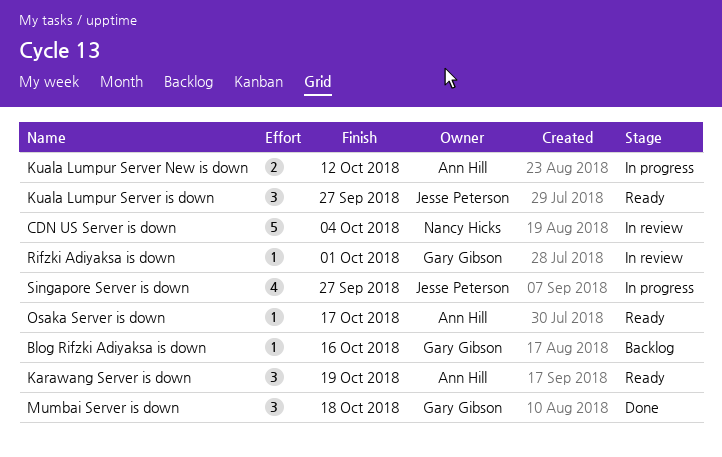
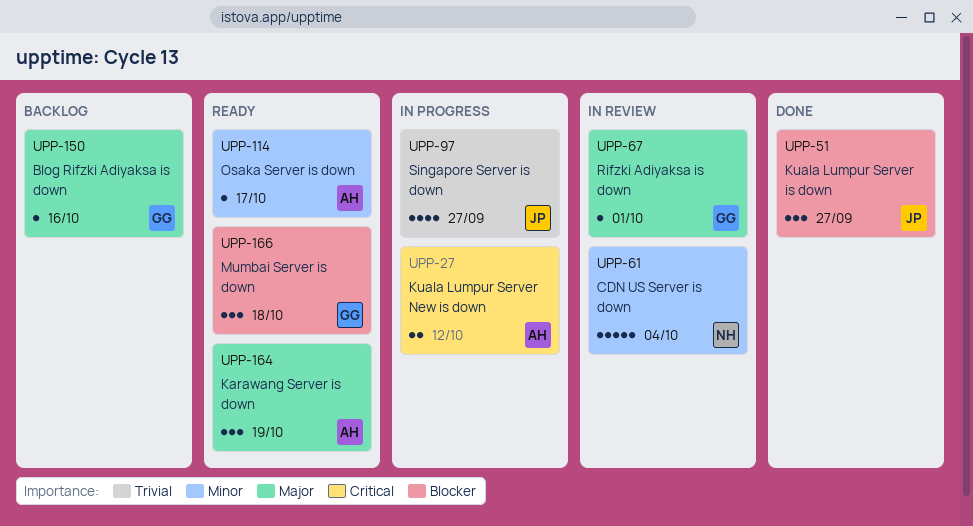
Kuala Lumpur Server is down, status: Ready -> Done
Mumbai Server is down, status: Done -> Ready

